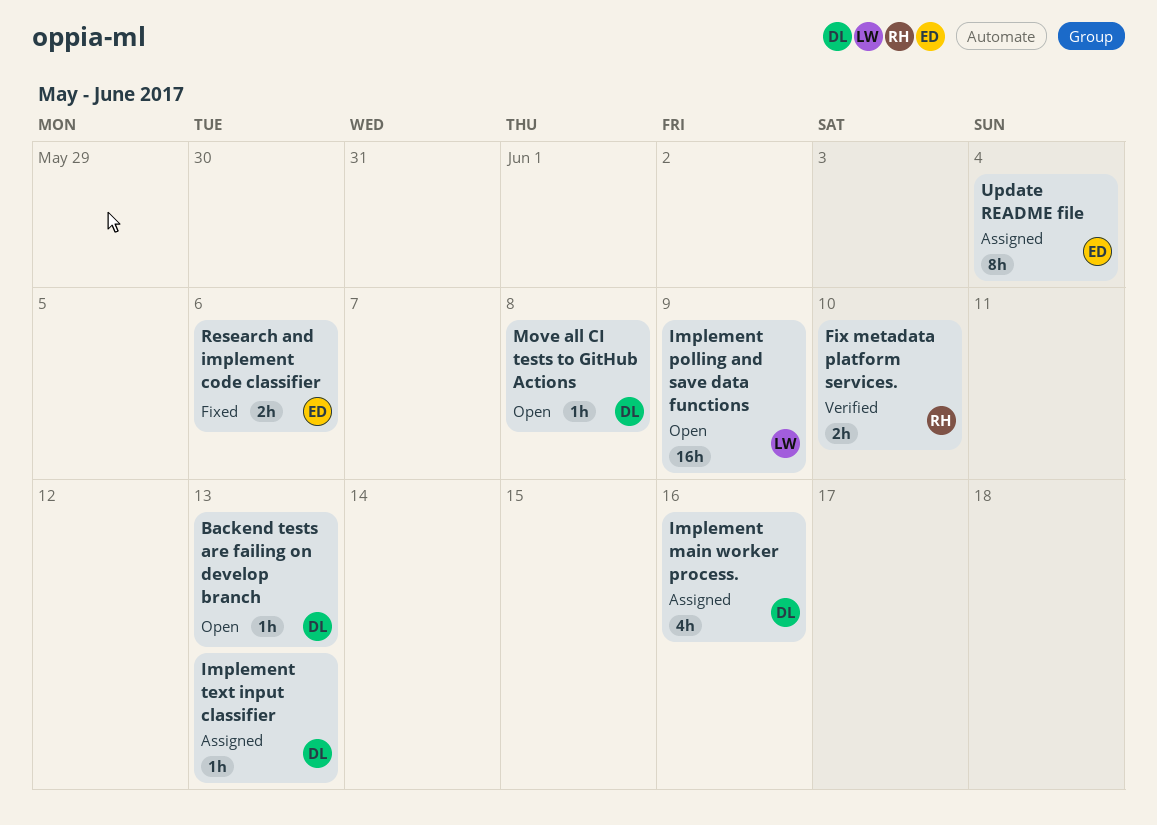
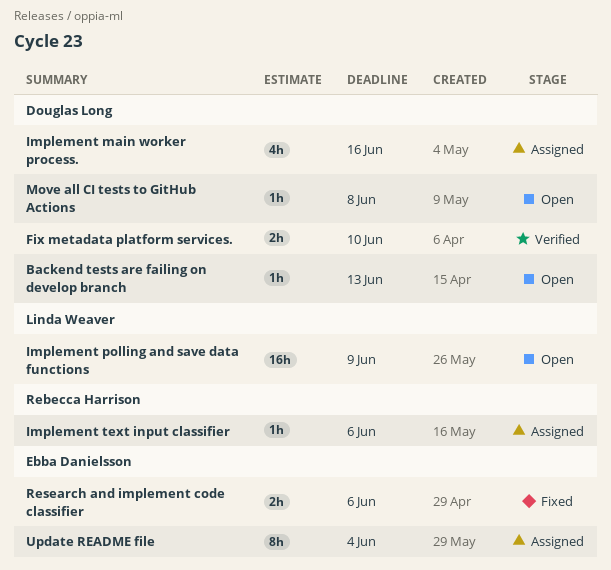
Fix metadata platform services., owner: Rebecca Harrison -> Douglas Long
Implement text input classifier, owner: Douglas Long -> Rebecca Harrison
Implement text input classifier, due: Jun 13 -> Jun 6

